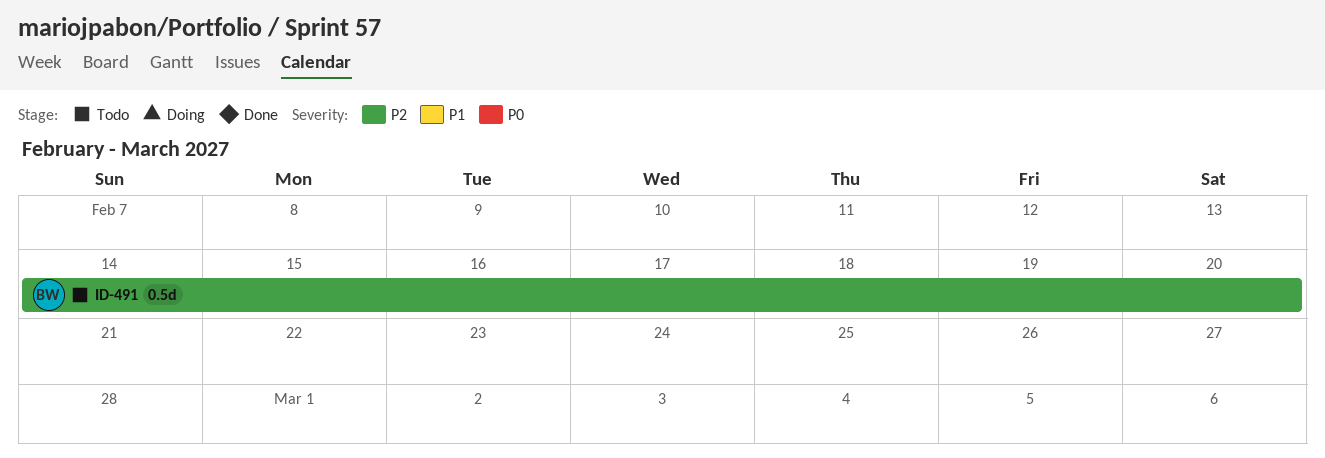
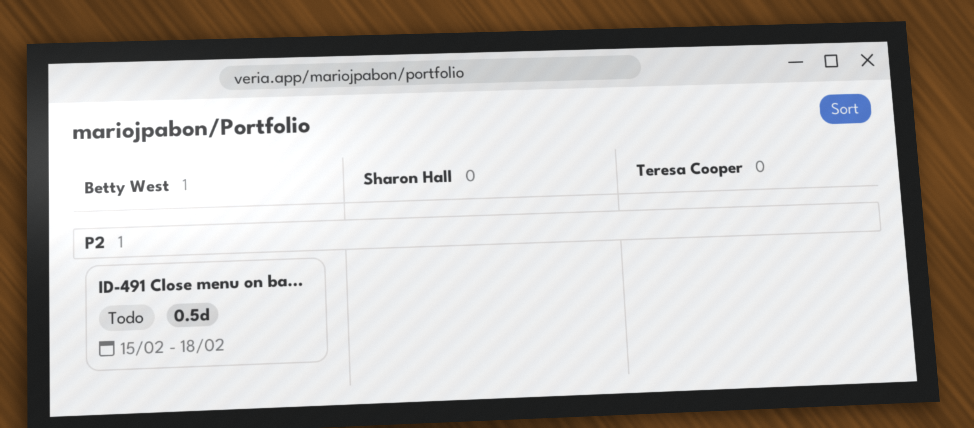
ID-491, start: Feb 14 -> Feb 15
ID-491, due: Feb 20 -> Feb 18

